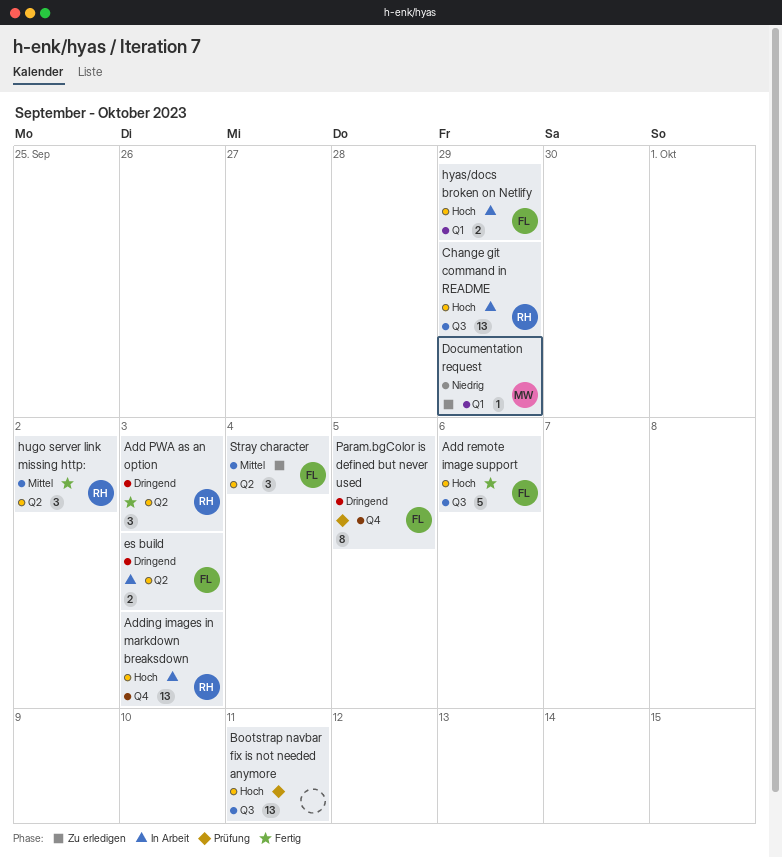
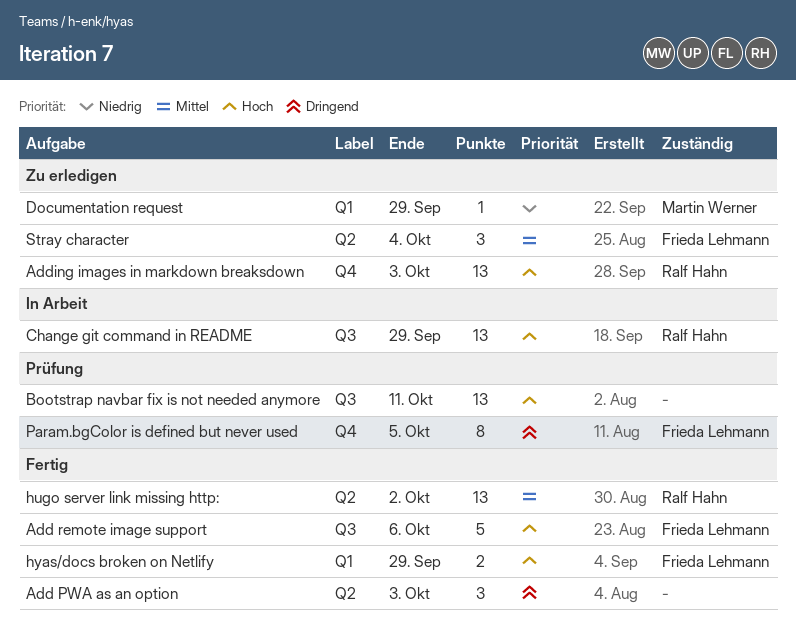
Add PWA as an option, owner: Ralf Hahn -> none
Adding images in markdown breaksdown, status: In Arbeit -> Zu erledigen
es build: present -> none
hugo server link missing http:, estimate: 3 -> 13
hyas/docs broken on Netlify, status: In Arbeit -> Fertig

